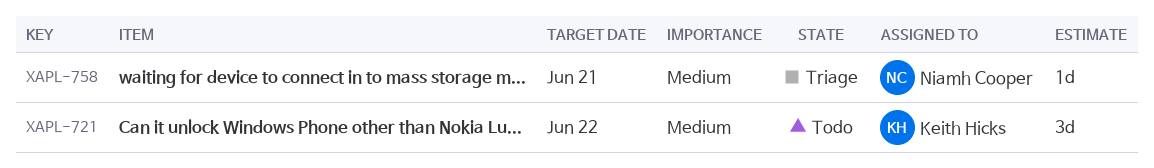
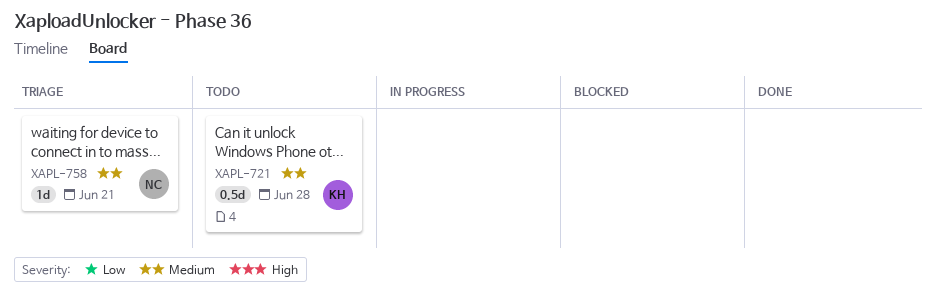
XAPL-721, estimate: 3d -> 0.5d
XAPL-721, due: Jun 22 -> Jun 28

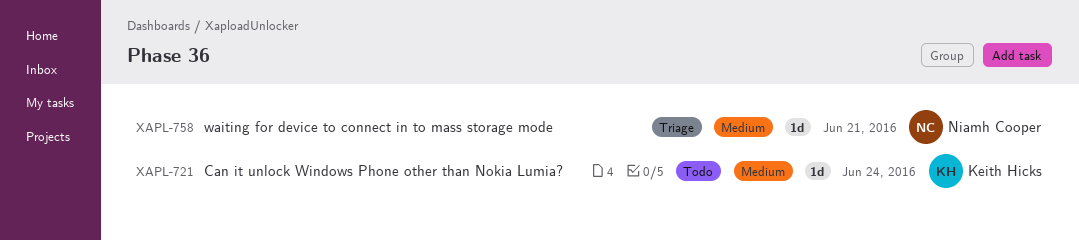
XAPL-721, estimate: 0.5d -> 1d
XAPL-721, due: Jun 28 -> Jun 24

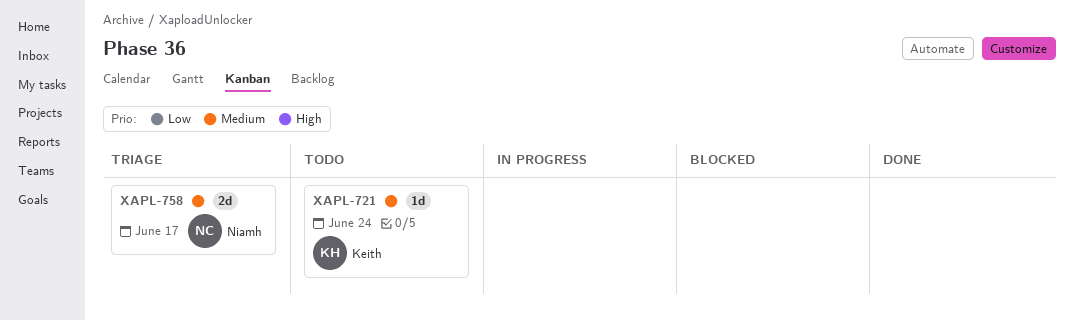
XAPL-758, estimate: 1d -> 2d
XAPL-758, due: Jun 21 -> Jun 17

